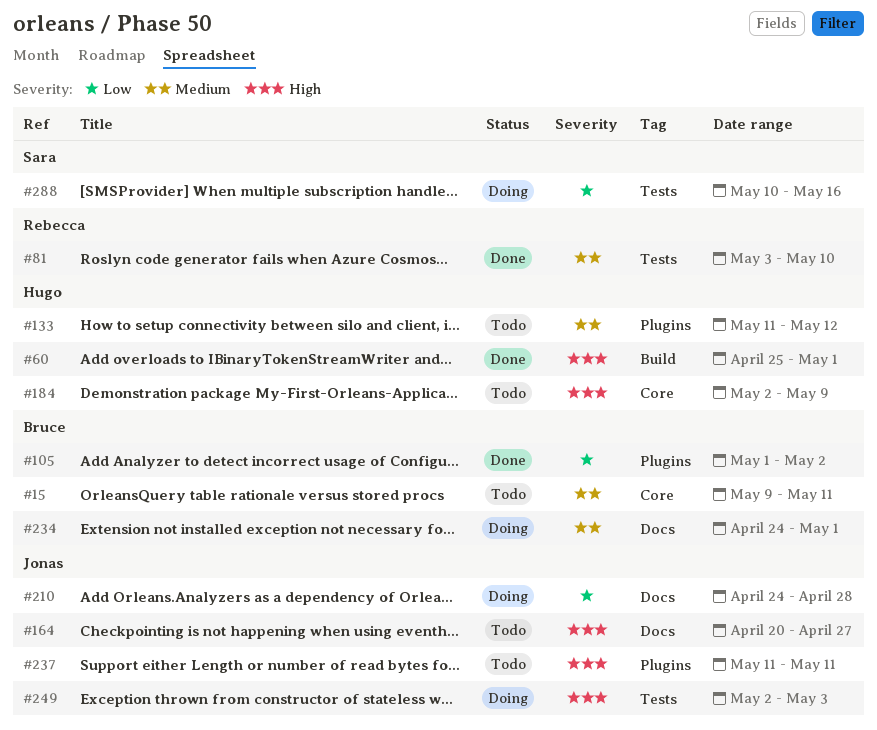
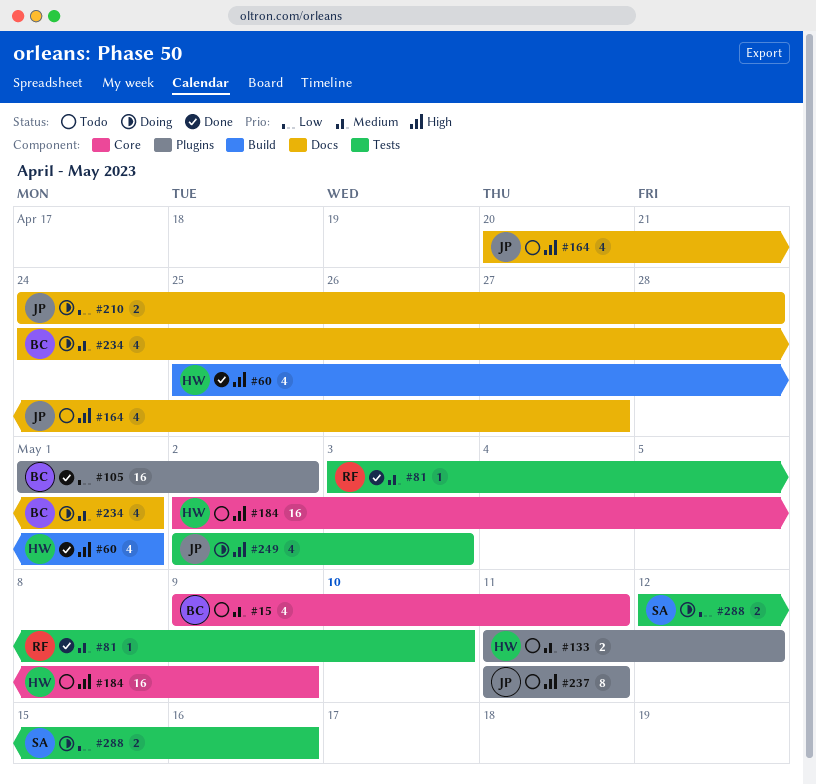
#288, start: May 10 -> May 12

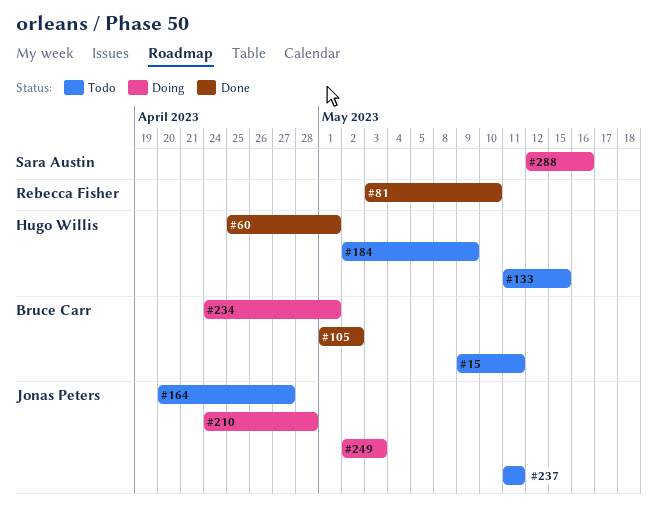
#133, due: May 12 -> May 15

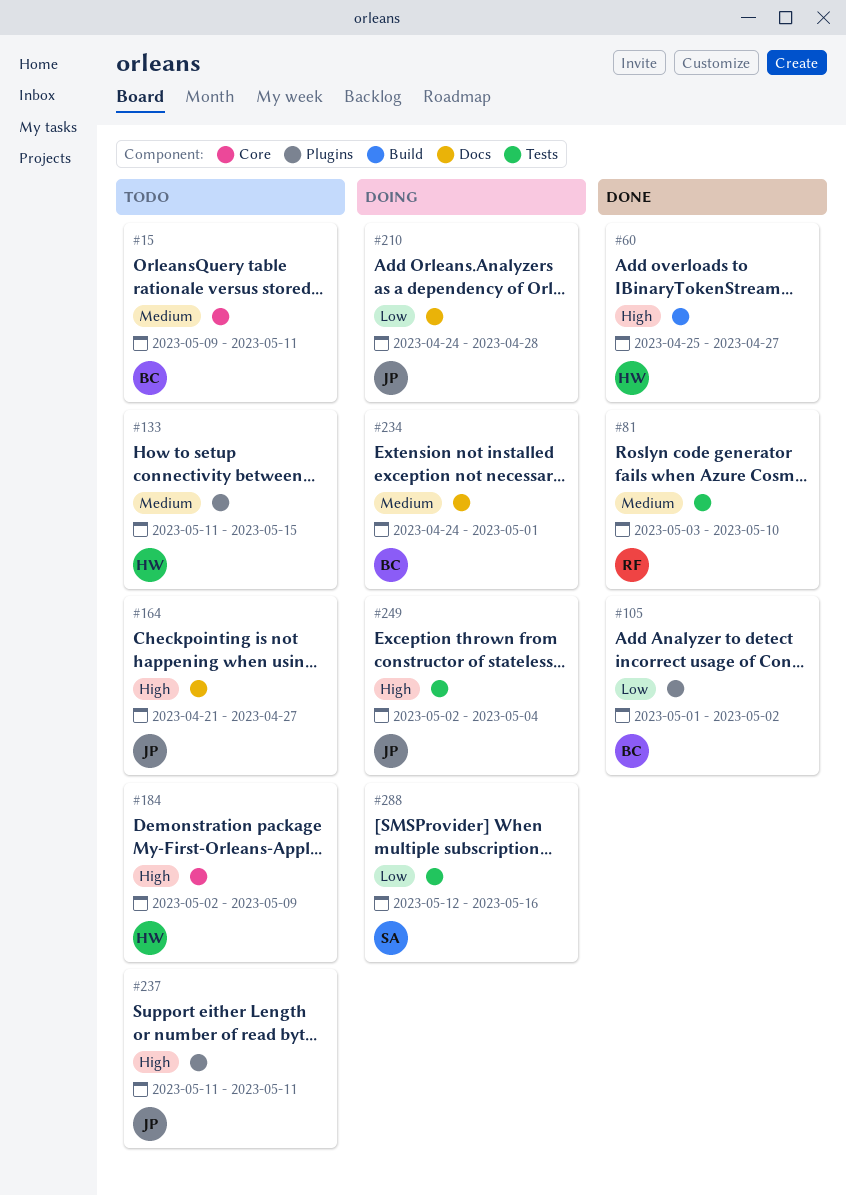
#60, due: May 1 -> Apr 27
#164, start: Apr 20 -> Apr 21
#249, due: May 3 -> May 4

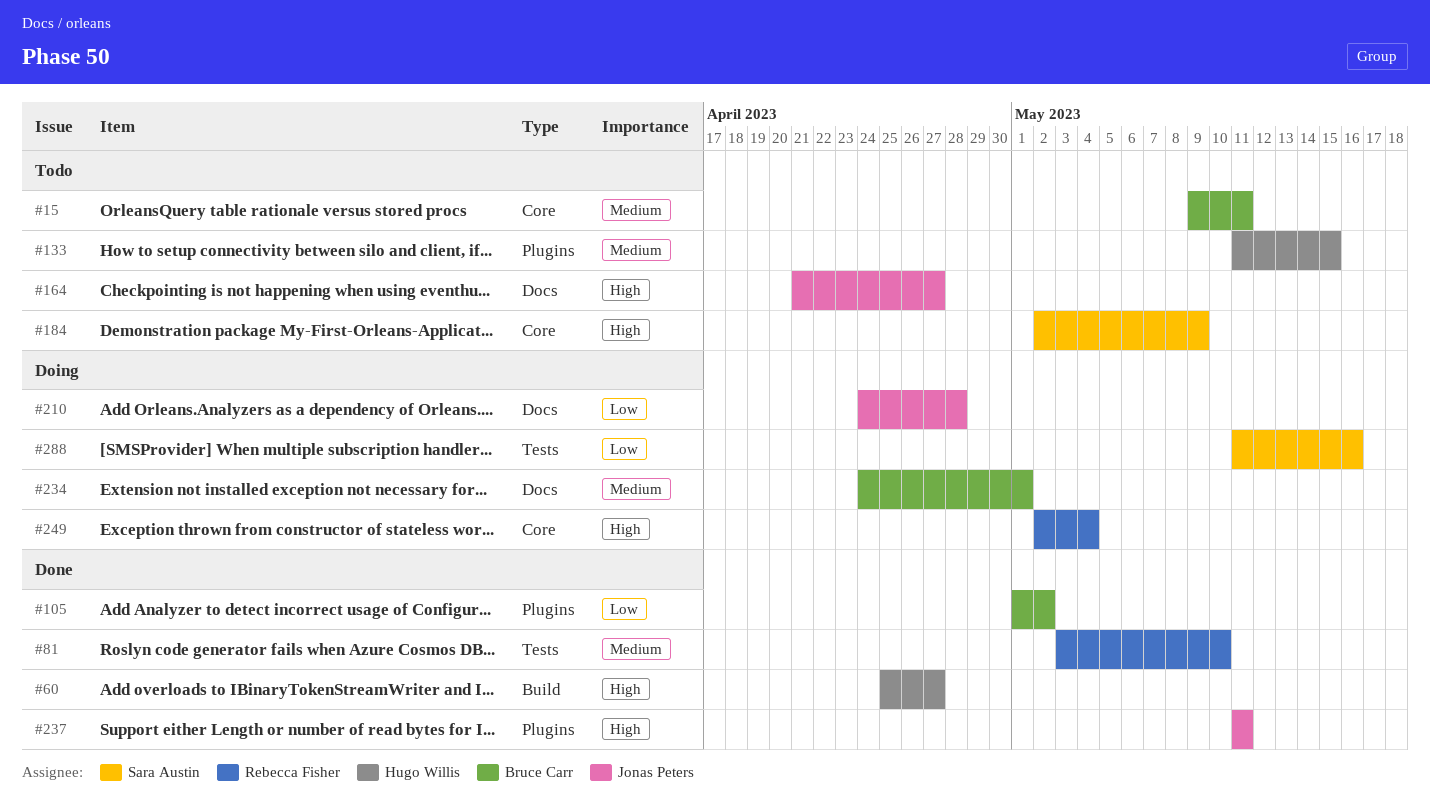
#184, owner: Hugo Willis -> Sara Austin
#237, status: Todo -> Done
#249, owner: Jonas Peters -> Rebecca Fisher
#249, label: Tests -> Core
#288, start: May 12 -> May 11

